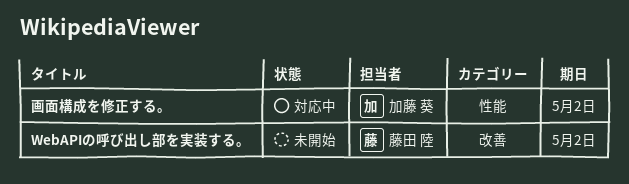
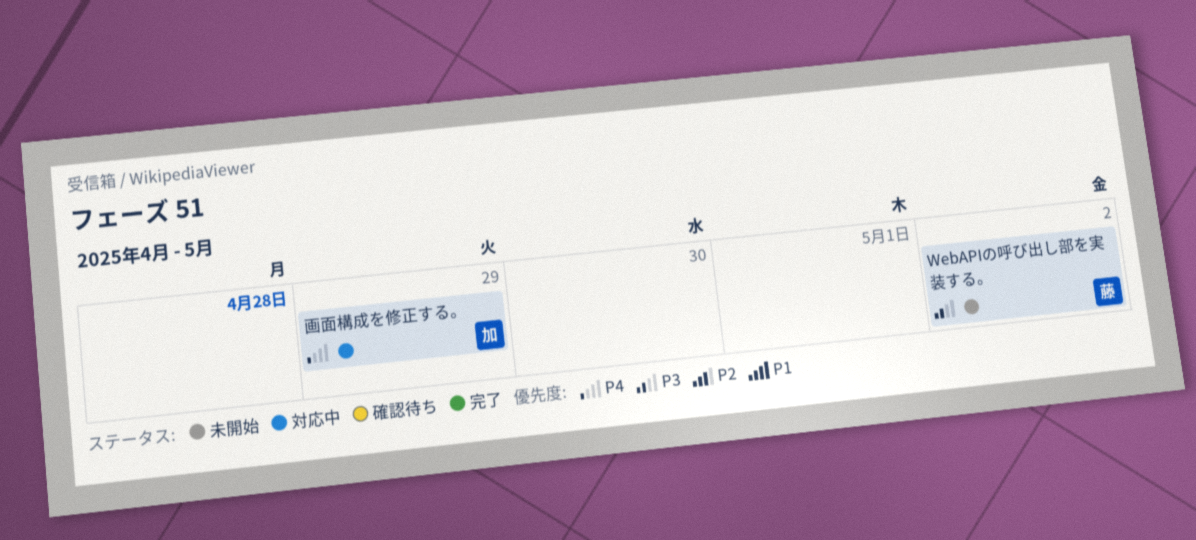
画面構成を修正する。, due: May 2 -> Apr 29

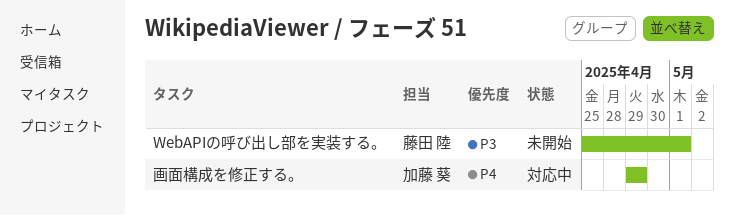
WebAPIの呼び出し部を実装する。, due: May 2 -> May 1

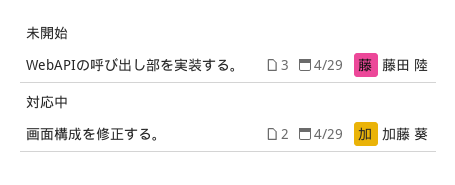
WebAPIの呼び出し部を実装する。, due: May 1 -> Apr 29

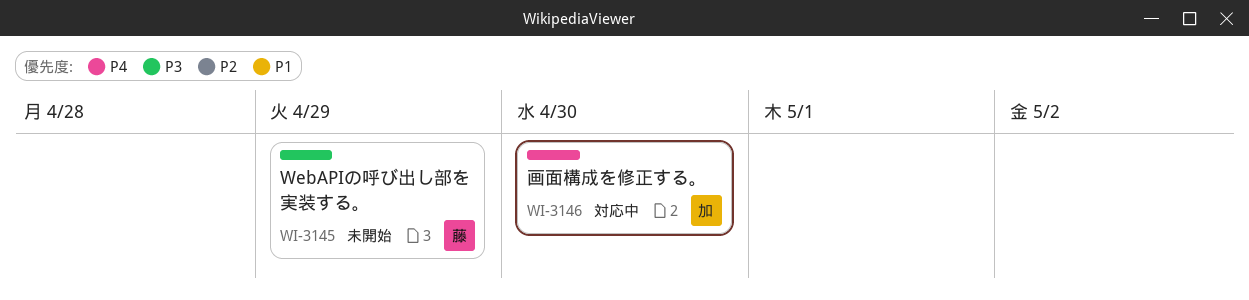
画面構成を修正する。, due: Apr 29 -> Apr 30

